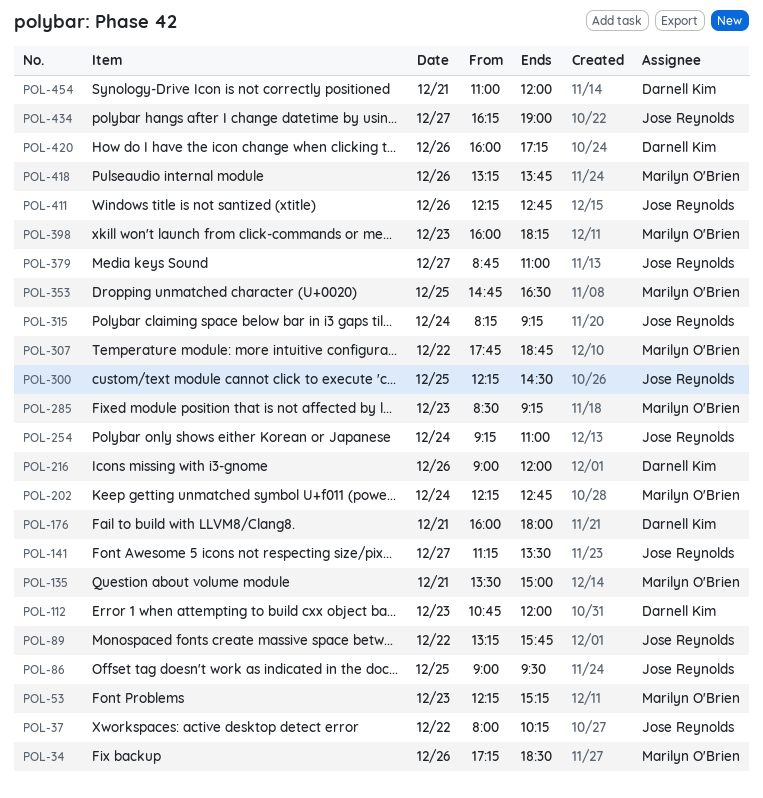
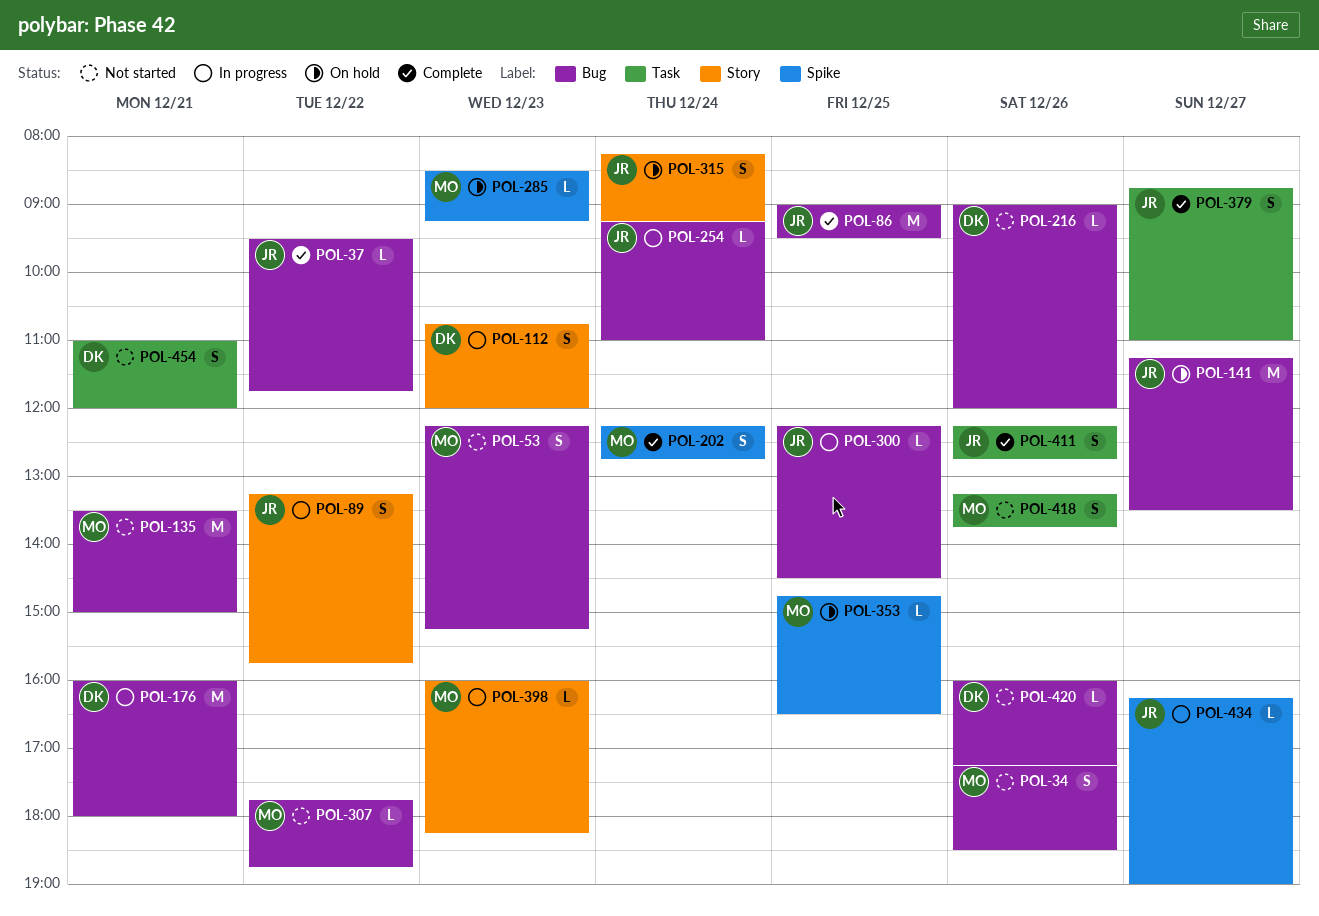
POL-37, begins: 08:00 -> 09:30
POL-37, ends: 10:15 -> 11:45

